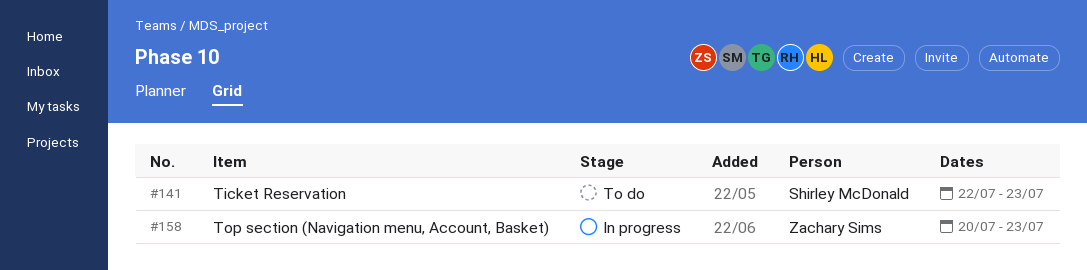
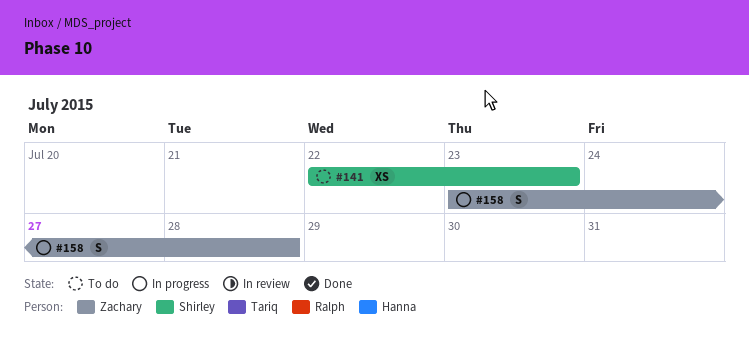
#158, start: Jul 20 -> Jul 23
#158, due: Jul 23 -> Jul 28

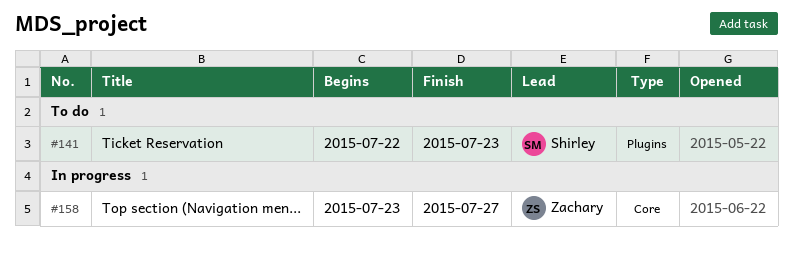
#158, due: Jul 28 -> Jul 27

